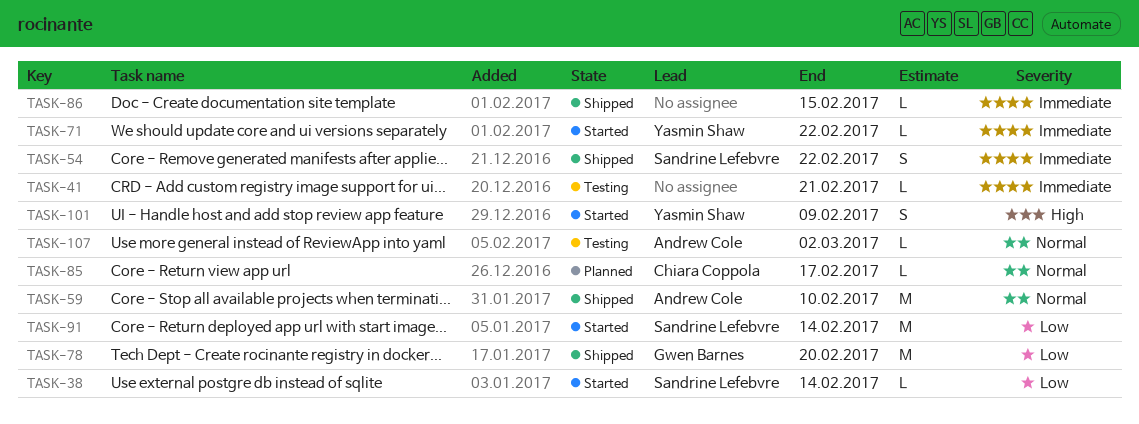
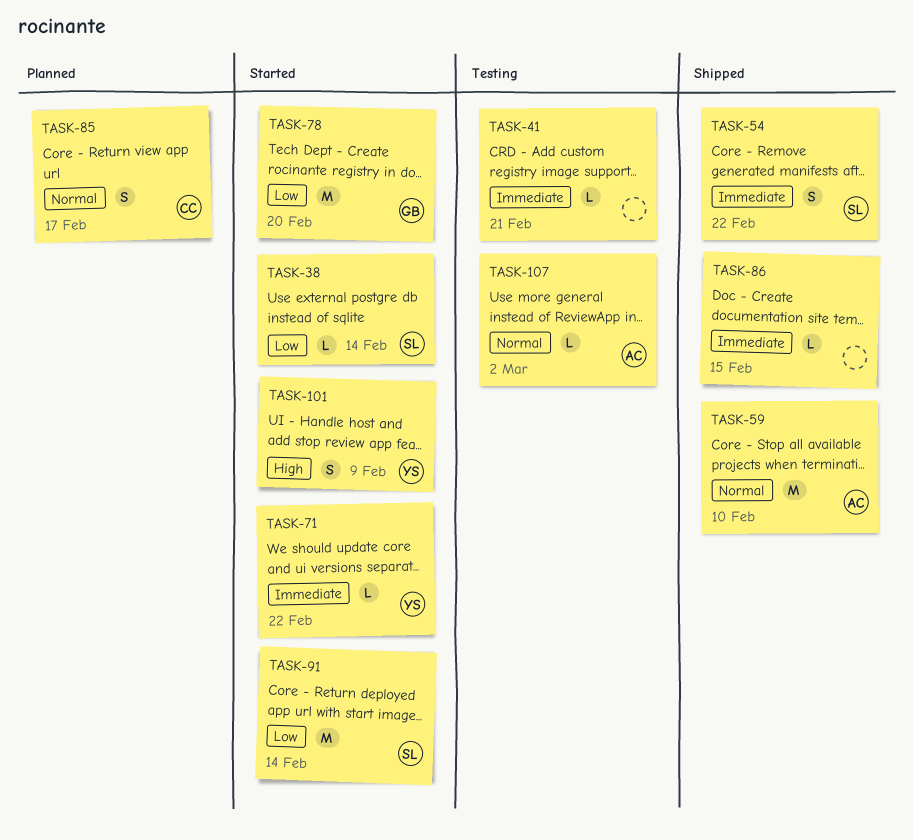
TASK-78, status: Shipped -> Started
TASK-85, estimate: L -> S

